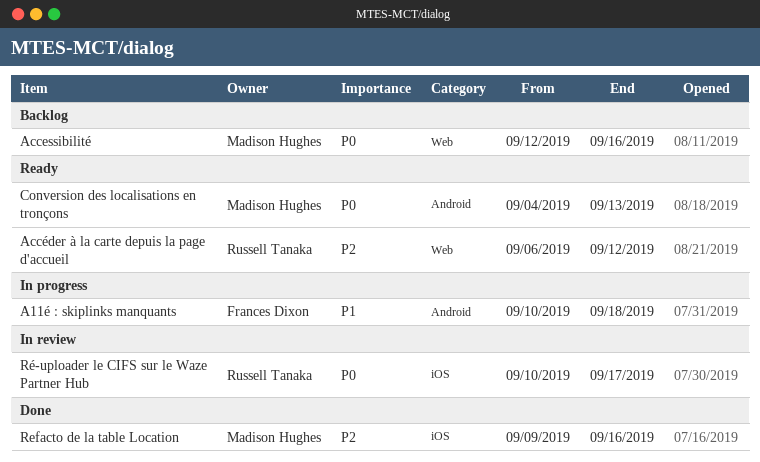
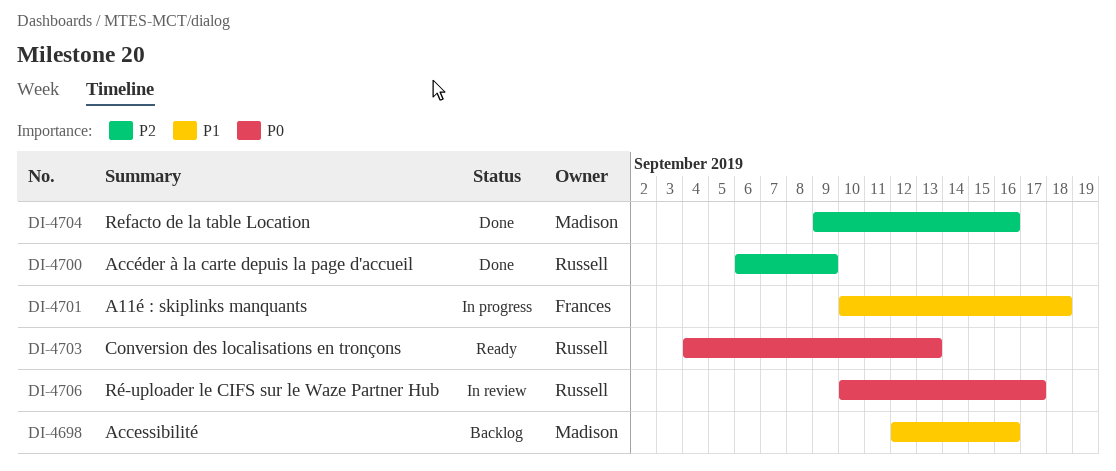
Accessibilité, priority: P0 -> P1
Accéder à la carte depuis la page d'accueil, status: Ready -> Done
Accéder à la carte depuis la page d'accueil, due: Sep 12 -> Sep 9
Conversion des localisations en tronçons, owner: Madison Hughes -> Russell Tanaka

